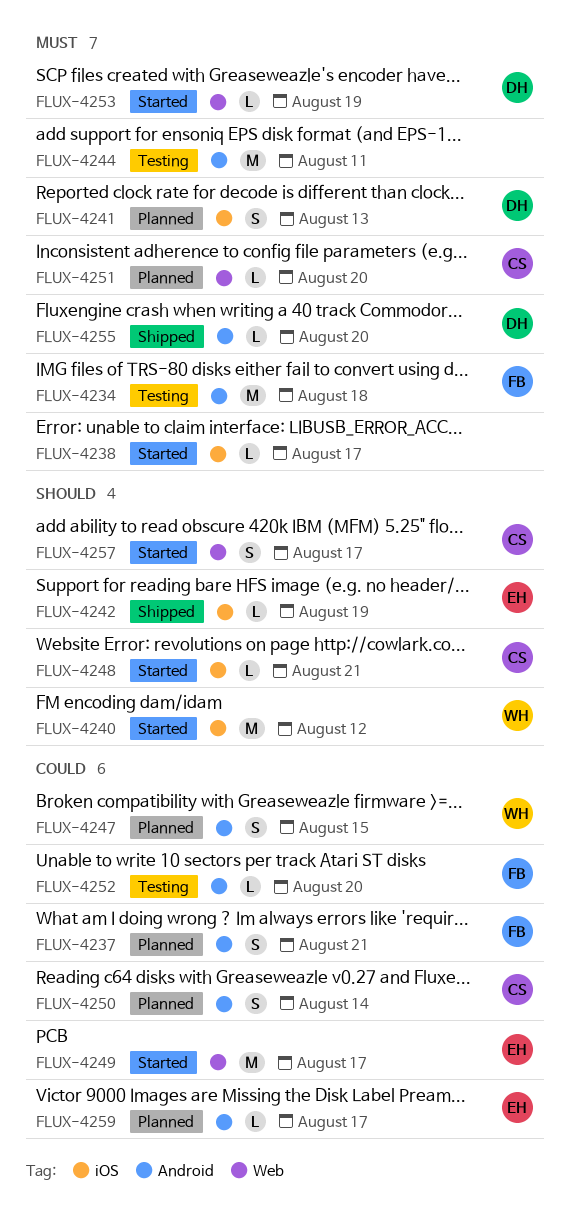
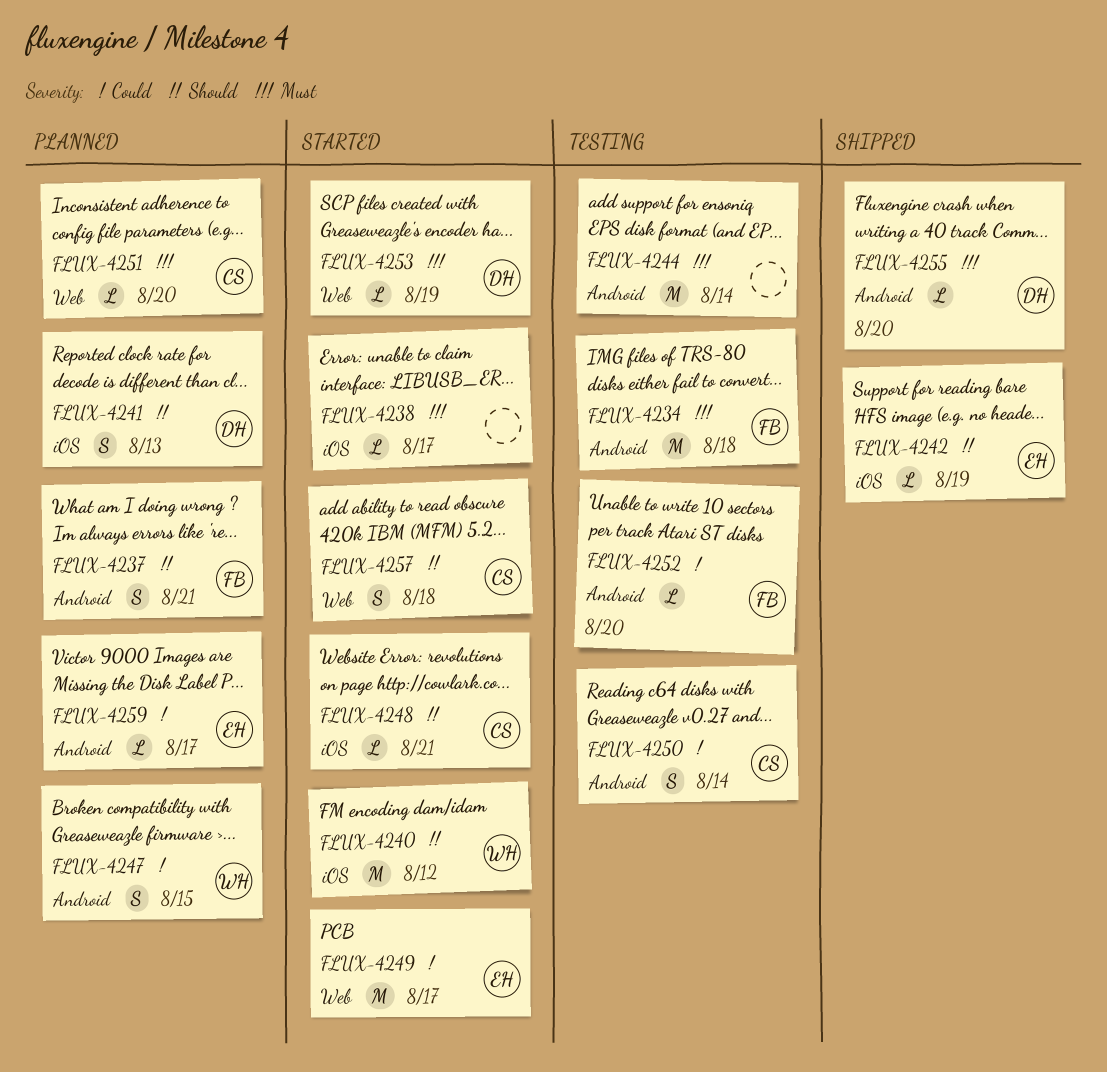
FLUX-4237, priority: Could -> Should
FLUX-4241, priority: Must -> Should
FLUX-4244, due: Aug 11 -> Aug 14
FLUX-4250, status: Planned -> Testing
FLUX-4257, due: Aug 17 -> Aug 18

